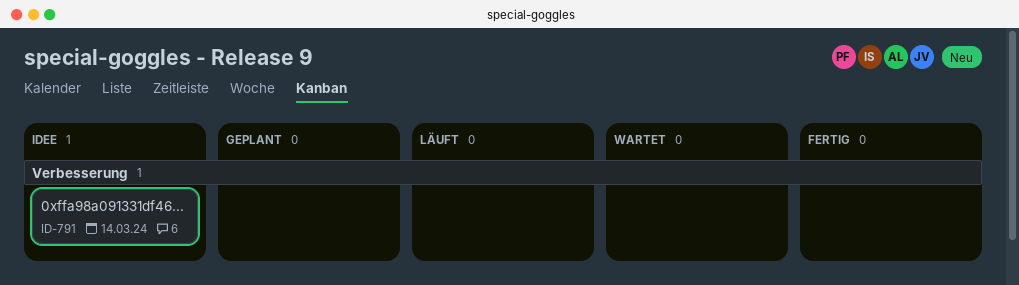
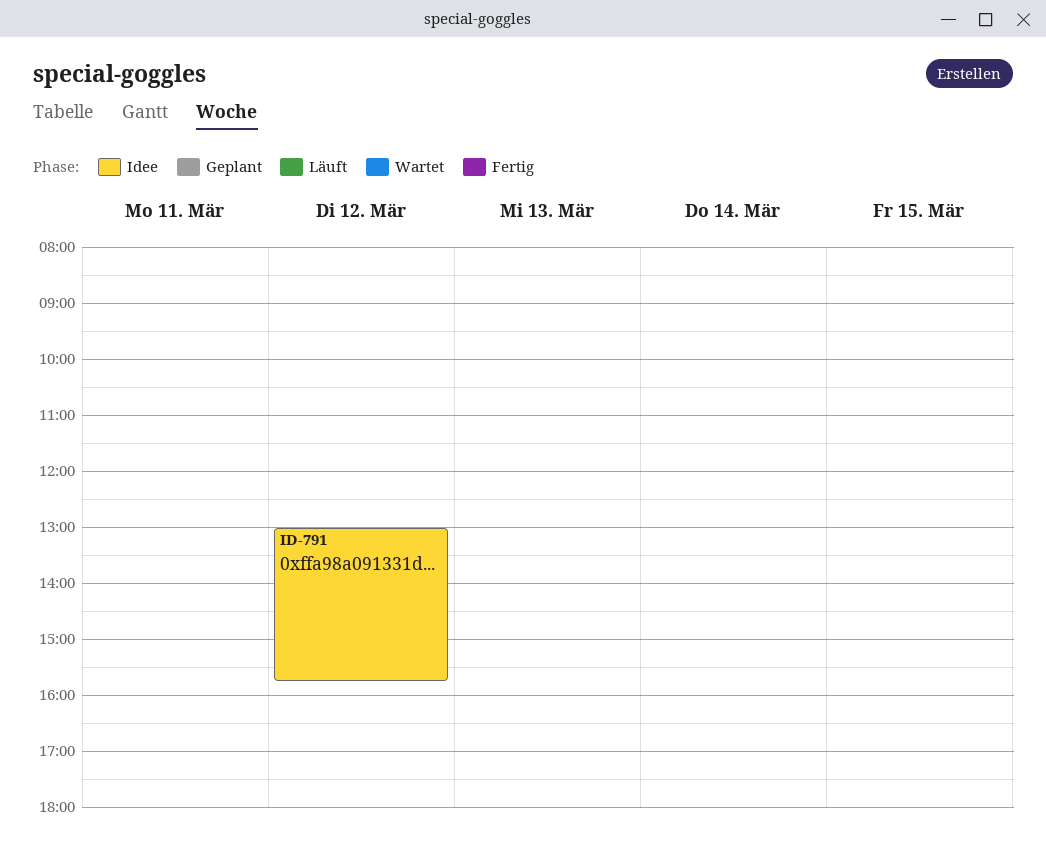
ID-791, day: Mar 14 -> Mar 12

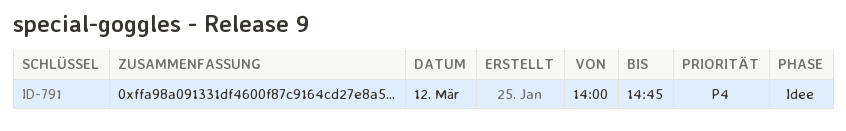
ID-791, begins: 13:00 -> 14:00
ID-791, ends: 15:45 -> 14:45

